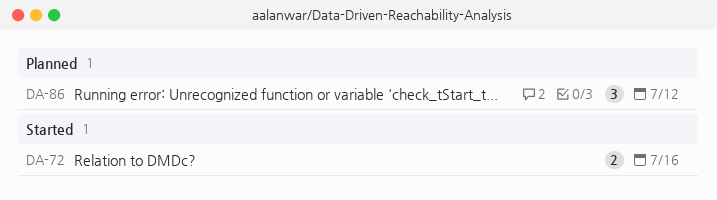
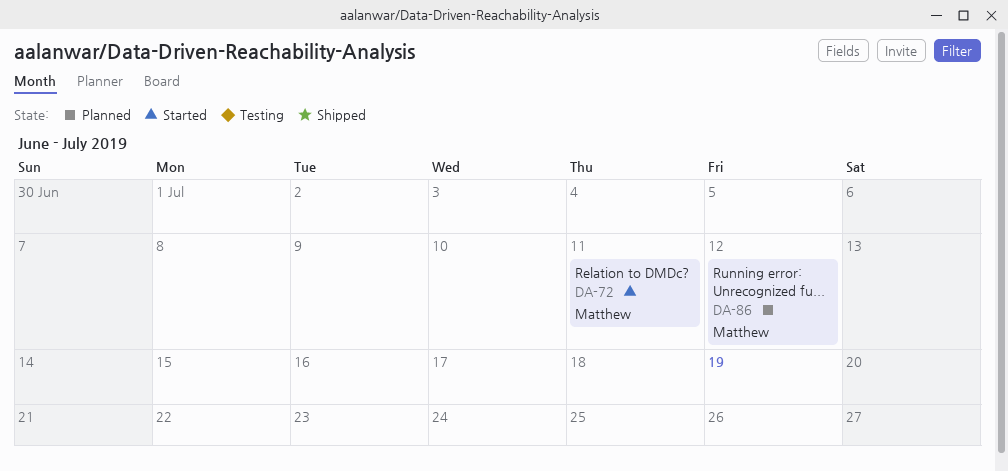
DA-72, due: Jul 16 -> Jul 11

